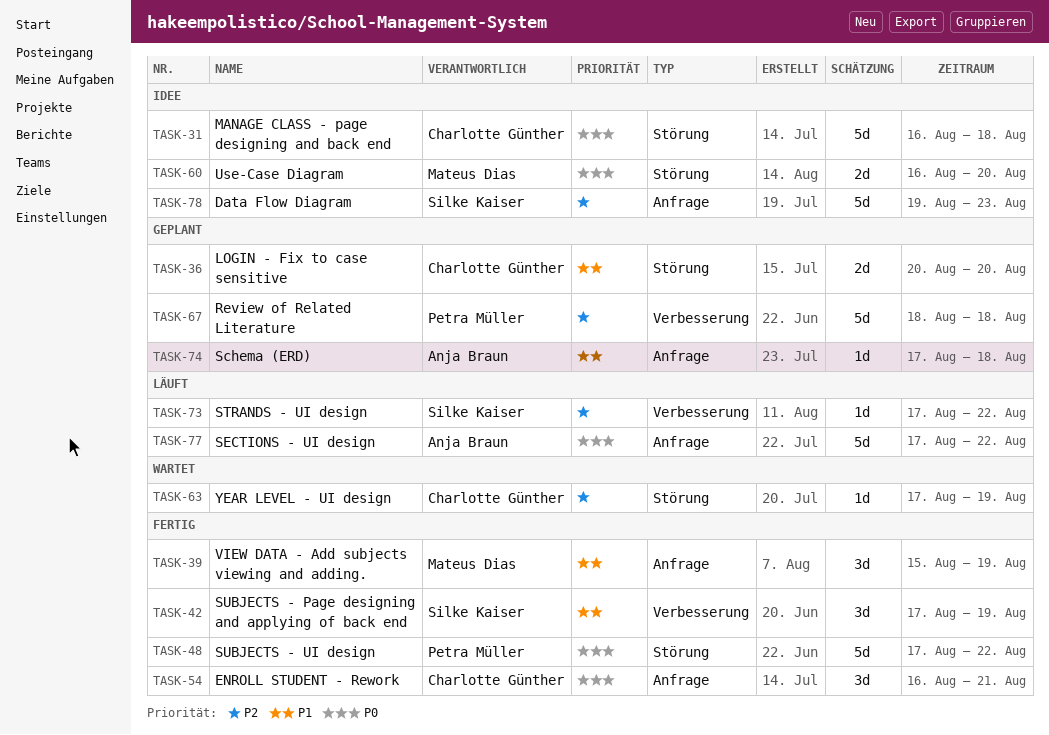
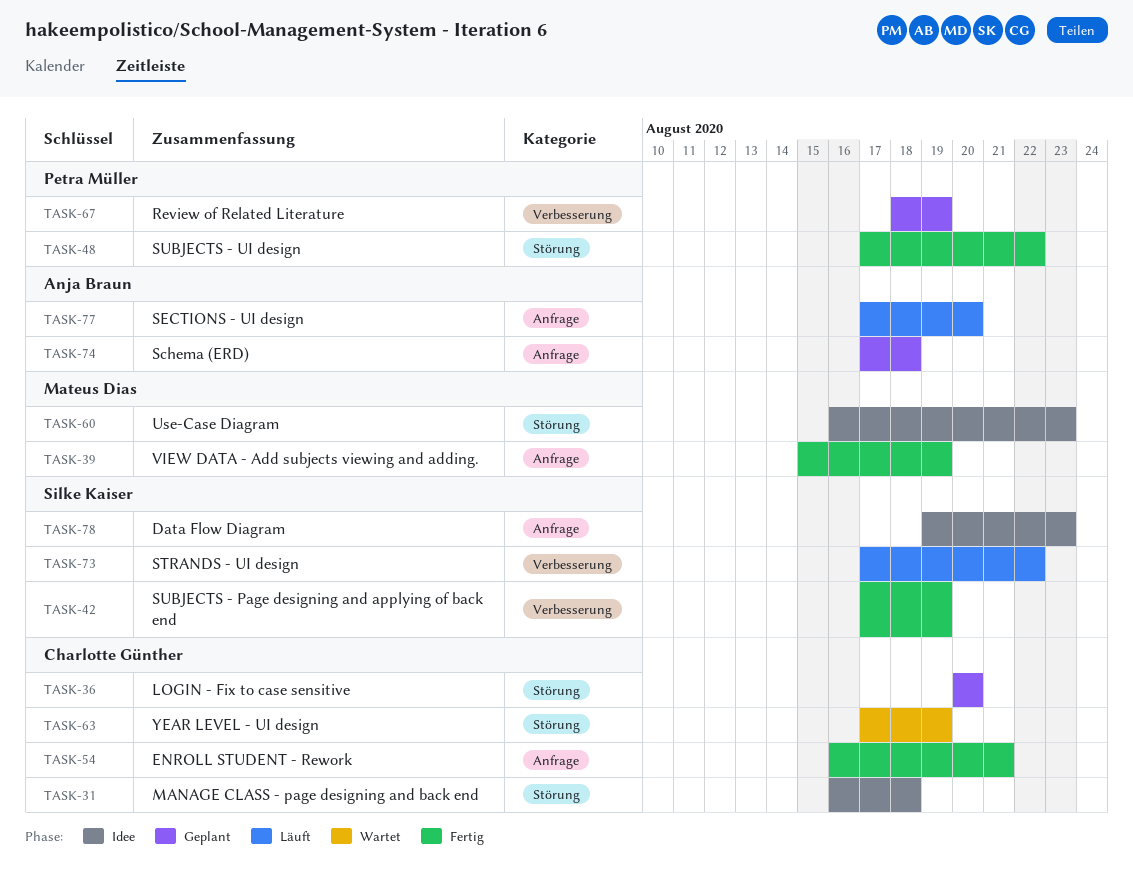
TASK-60, due: Aug 20 -> Aug 23
TASK-67, due: Aug 18 -> Aug 19
TASK-77, due: Aug 22 -> Aug 20

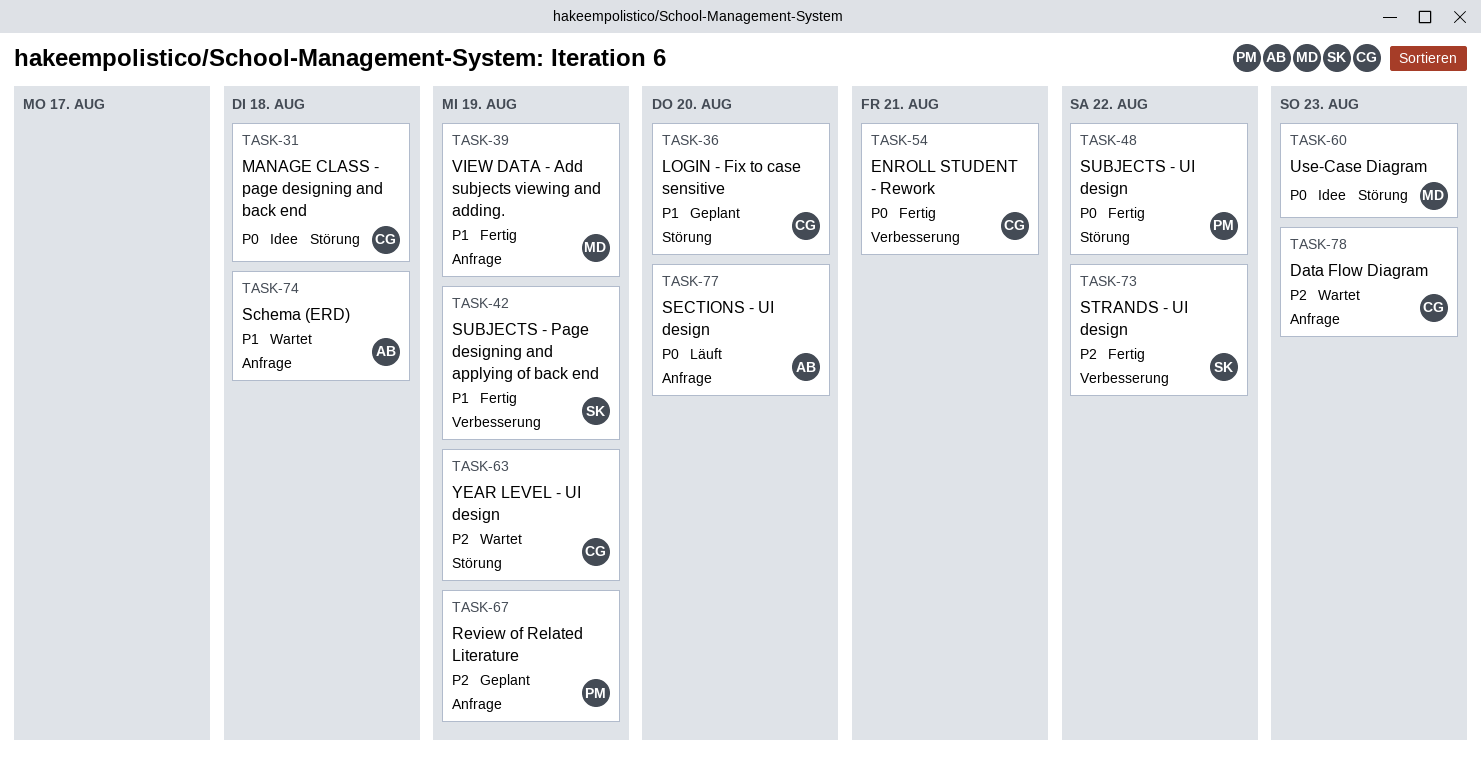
TASK-54, label: Anfrage -> Verbesserung
TASK-67, label: Verbesserung -> Anfrage
TASK-73, status: Läuft -> Fertig
TASK-74, status: Geplant -> Wartet
TASK-78, status: Idee -> Wartet
TASK-78, owner: Silke Kaiser -> Charlotte Günther

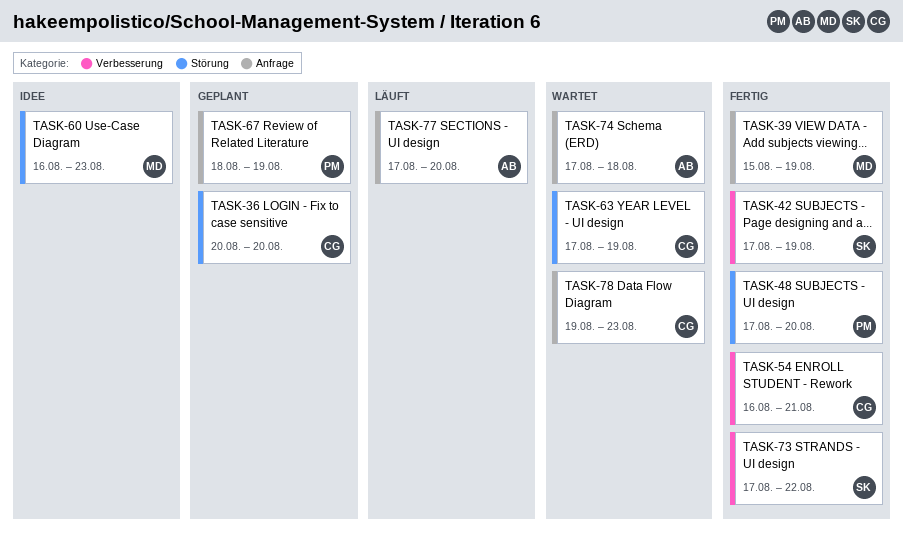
TASK-31: present -> none
TASK-48, due: Aug 22 -> Aug 20

